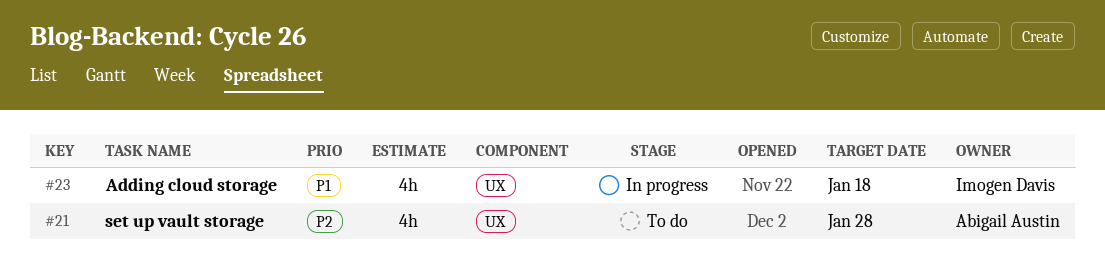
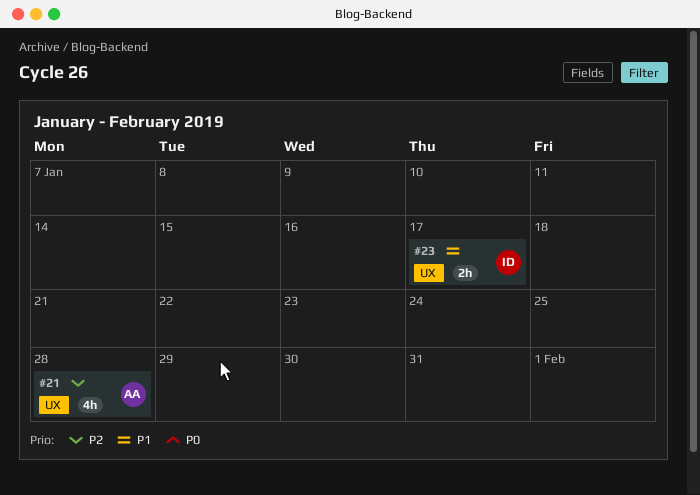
#23, estimate: 4h -> 2h
#23, due: Jan 18 -> Jan 17

